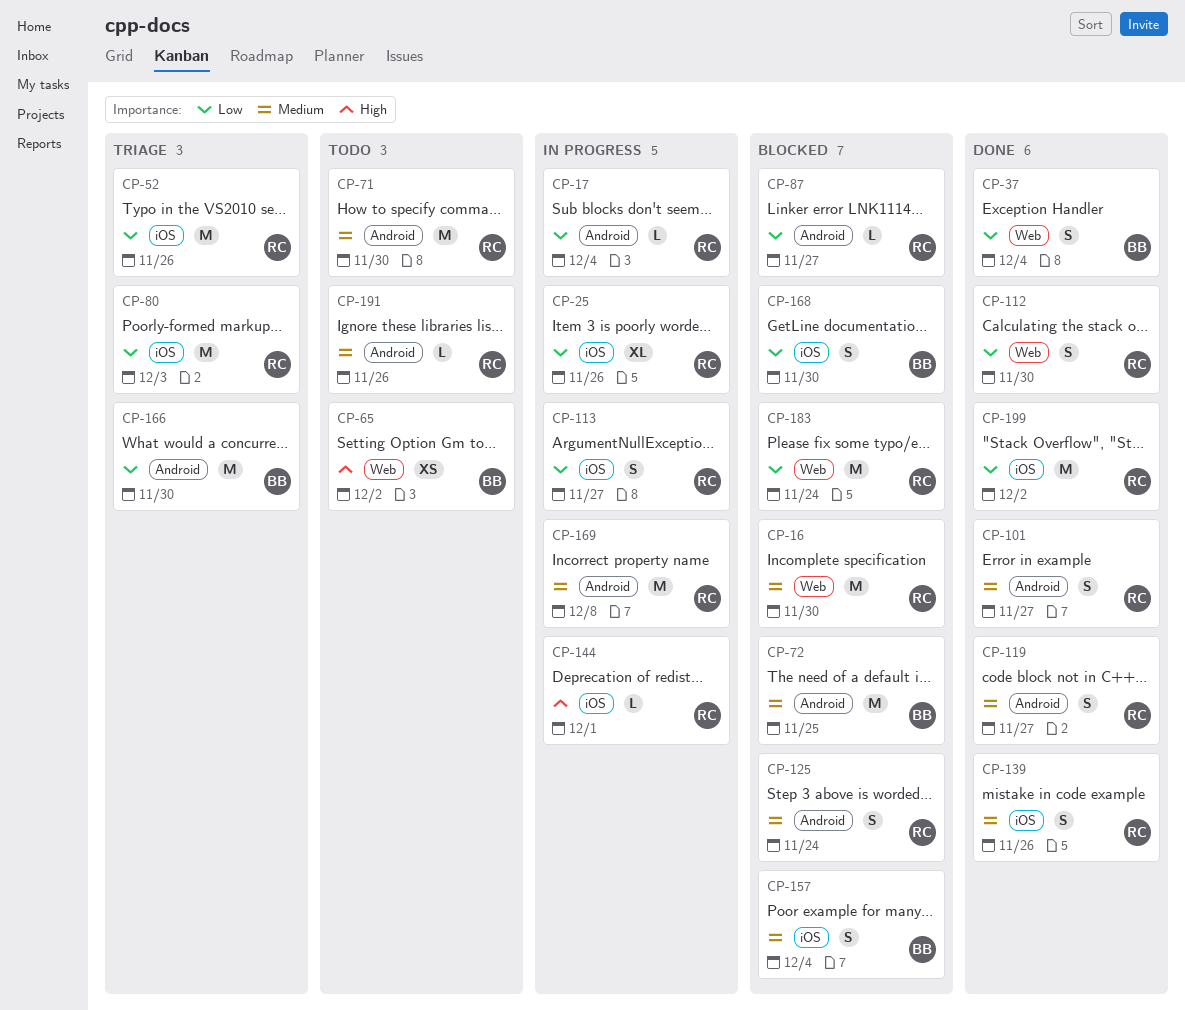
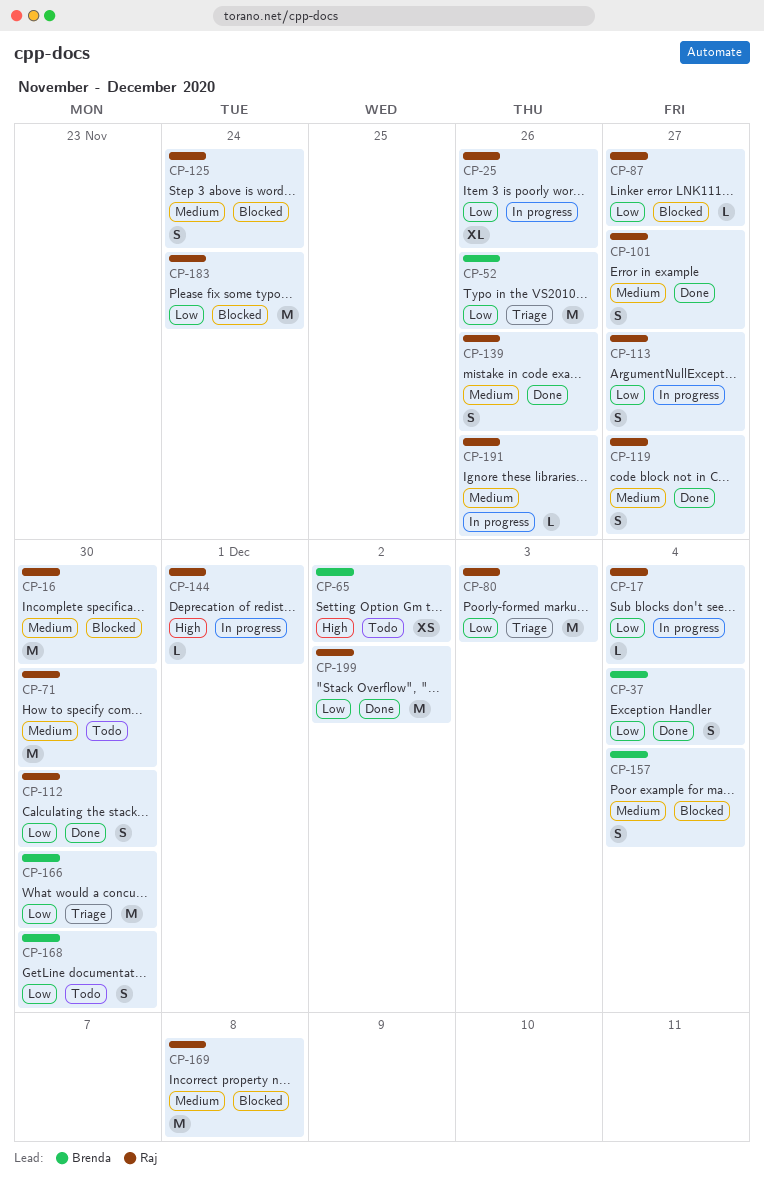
CP-52, owner: Raj -> Brenda
CP-72: present -> none
CP-168, status: Blocked -> Todo
CP-169, status: In progress -> Blocked
CP-191, status: Todo -> In progress

